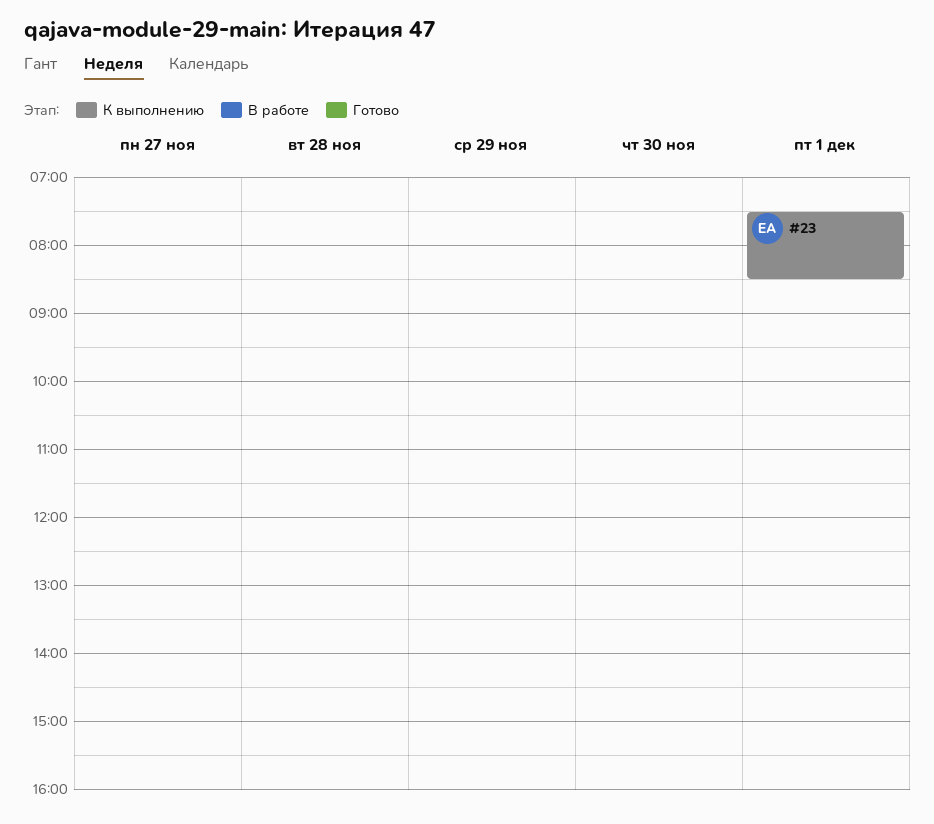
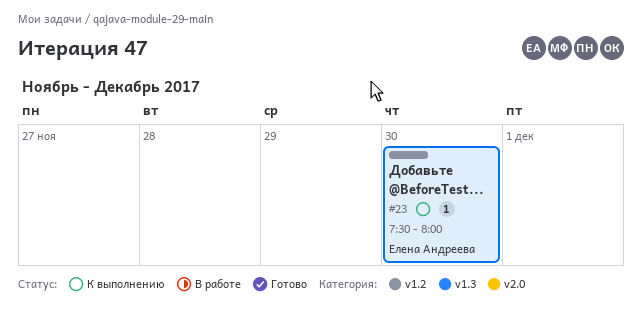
#23, day: Dec 1 -> Nov 30
#23, ends: 08:30 -> 08:00

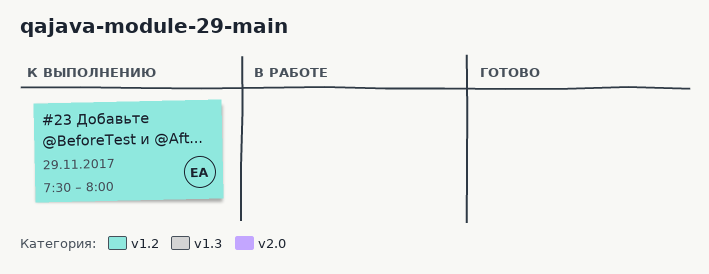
#23, day: Nov 30 -> Nov 29

